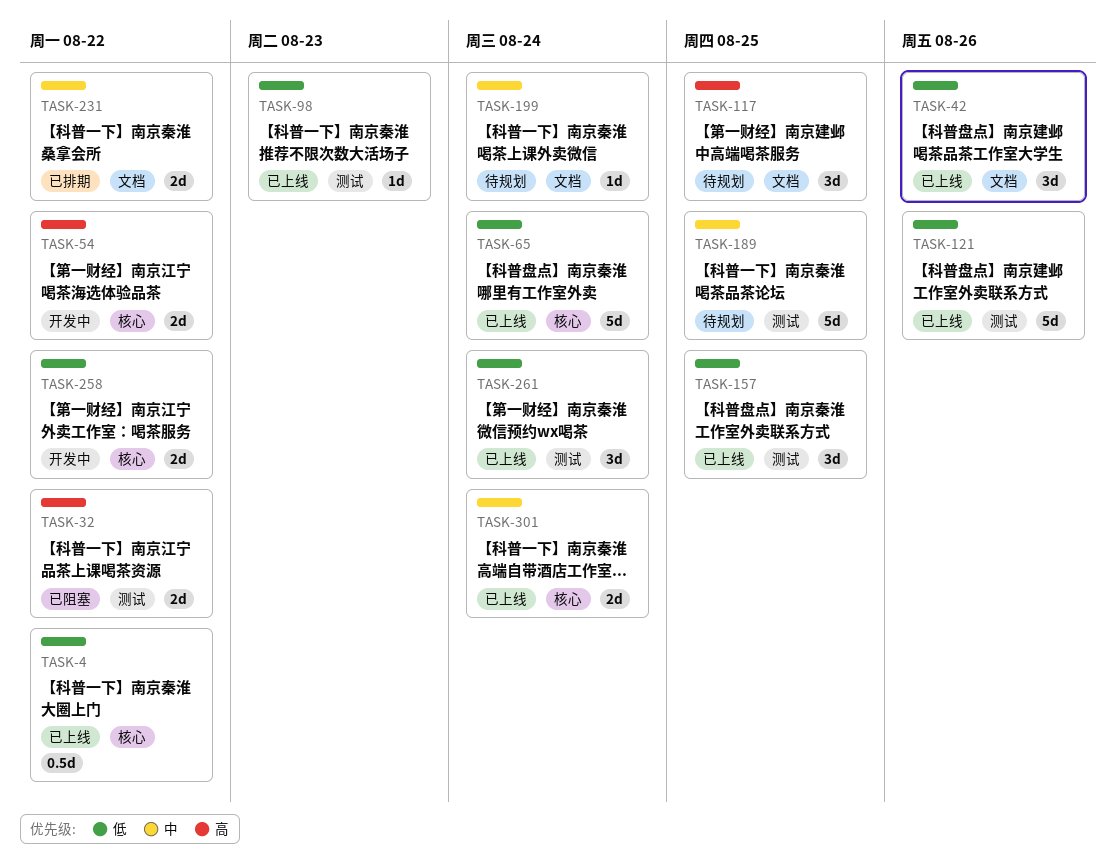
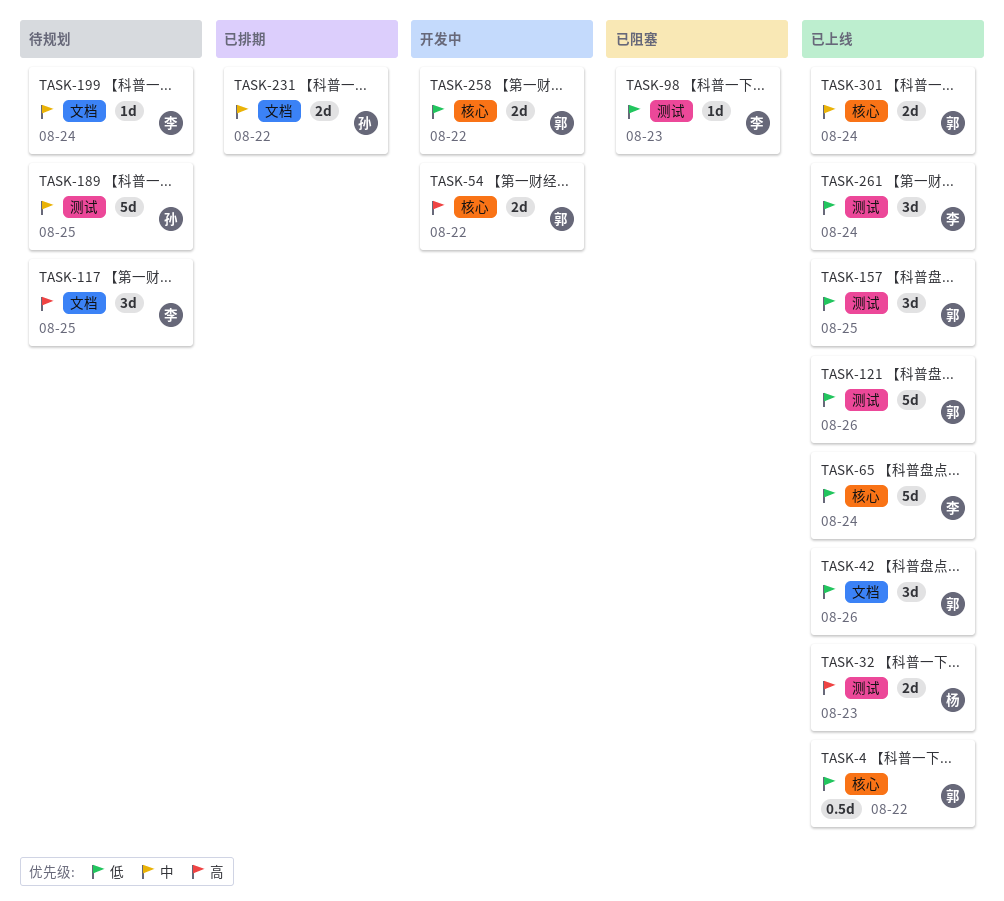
TASK-32, status: 已阻塞 -> 已上线
TASK-32, due: Aug 22 -> Aug 23
TASK-98, status: 已上线 -> 已阻塞

